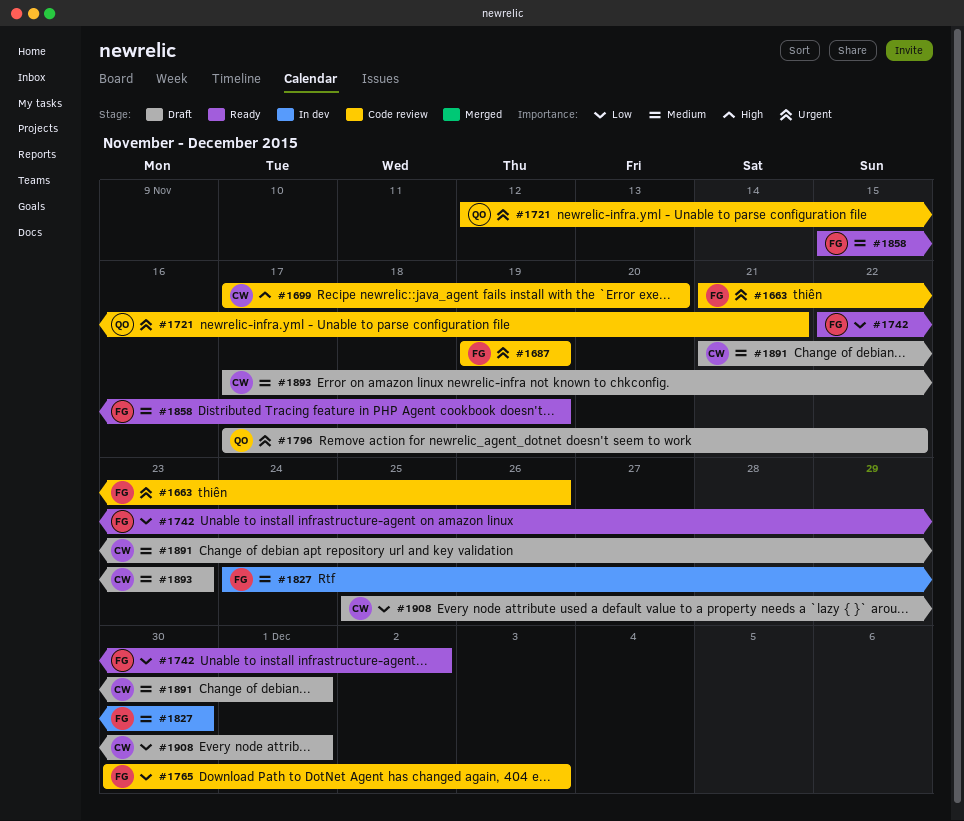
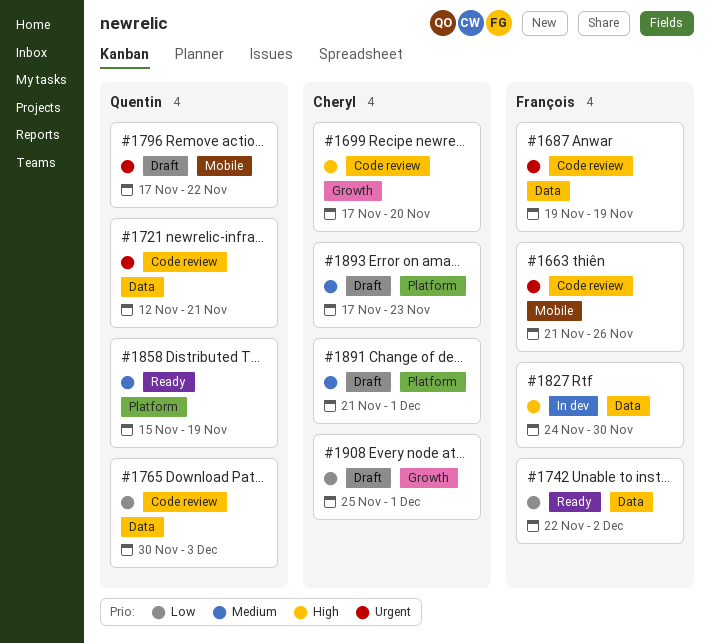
#1765, owner: François -> Quentin
#1827, priority: Medium -> High
#1858, owner: François -> Quentin

